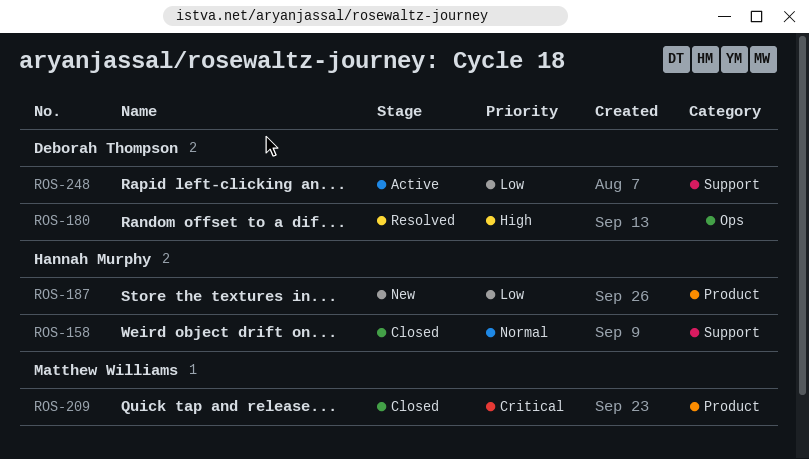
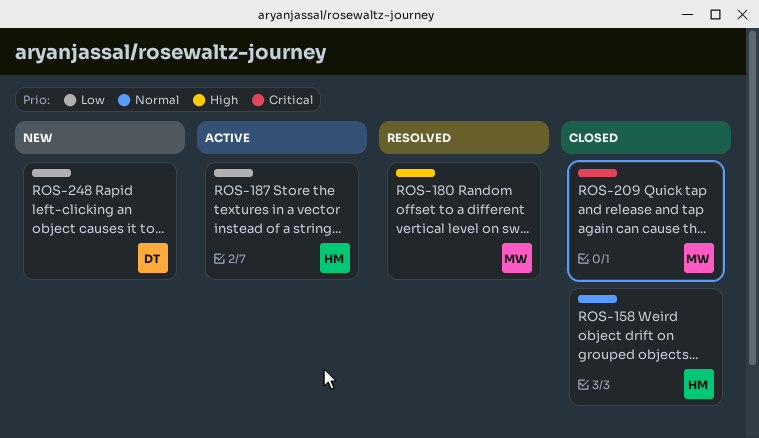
ROS-180, owner: Deborah Thompson -> Matthew Williams
ROS-187, status: New -> Active
ROS-248, status: Active -> New

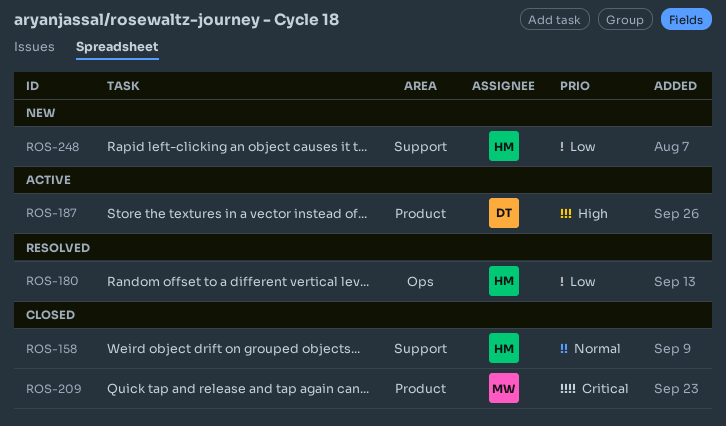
ROS-180, owner: MW -> HM
ROS-180, priority: High -> Low
ROS-187, owner: HM -> DT
ROS-187, priority: Low -> High
ROS-248, owner: DT -> HM

